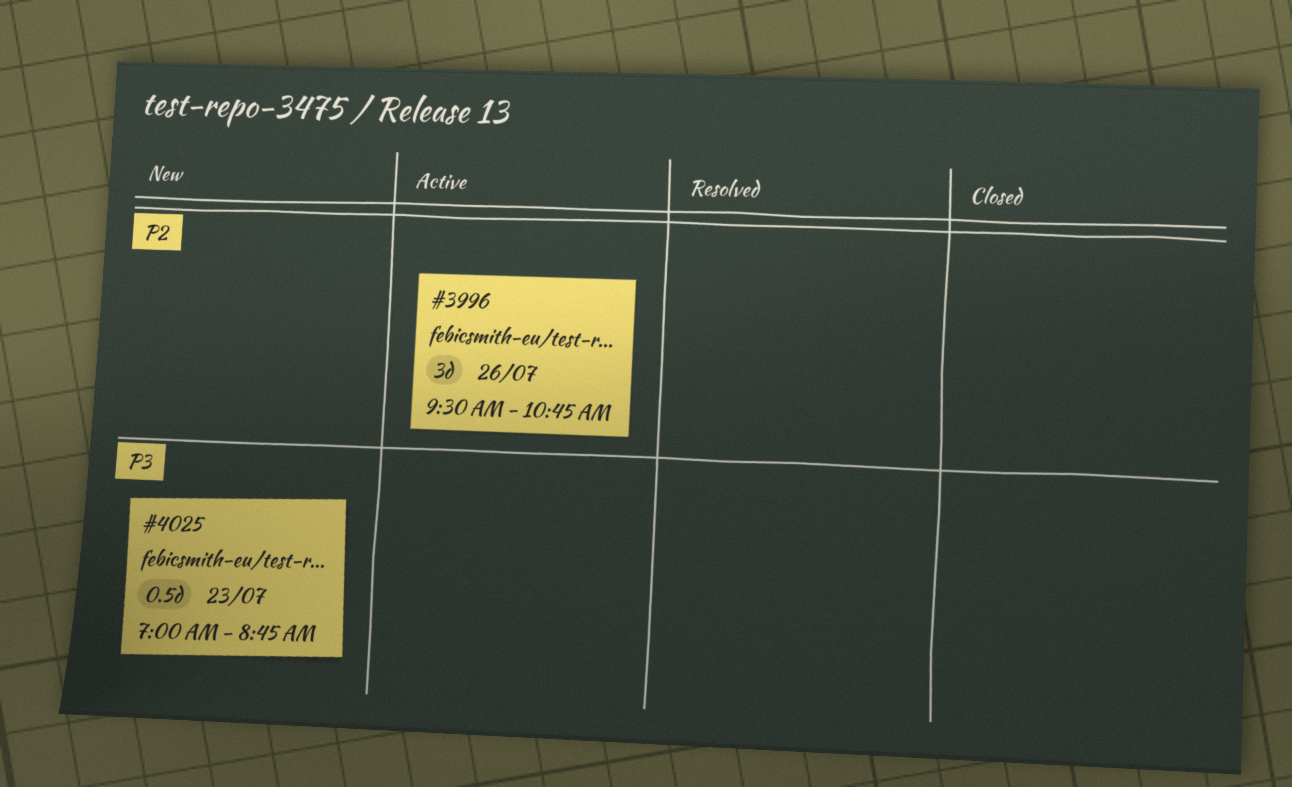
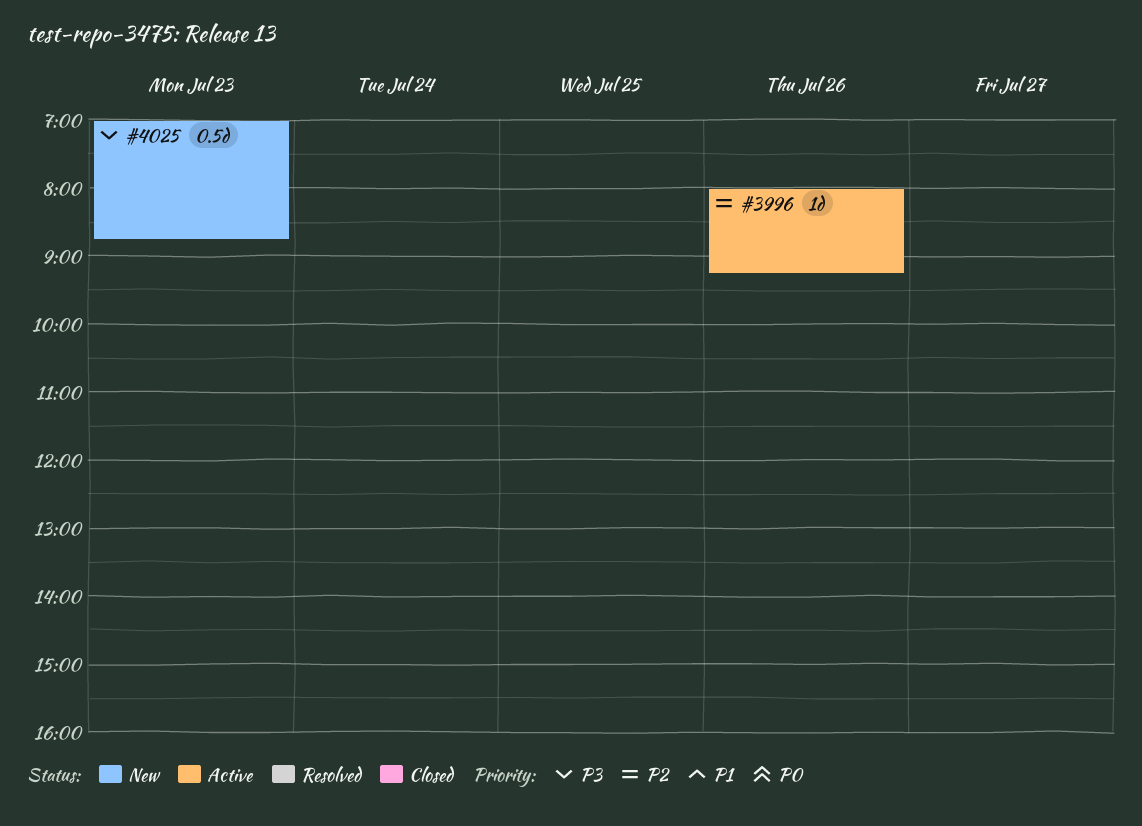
#3996, estimate: 3d -> 1d
#3996, begins: 09:30 -> 08:00
#3996, ends: 10:45 -> 09:15

